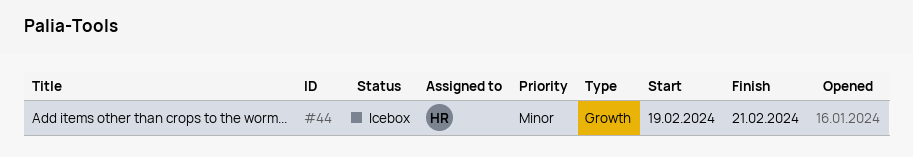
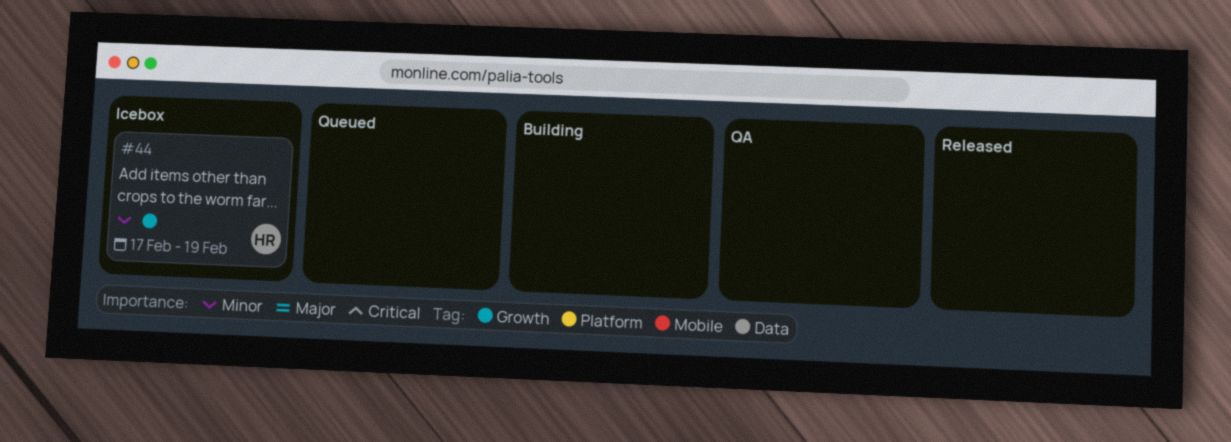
#44, start: Feb 19 -> Feb 17
#44, due: Feb 21 -> Feb 19

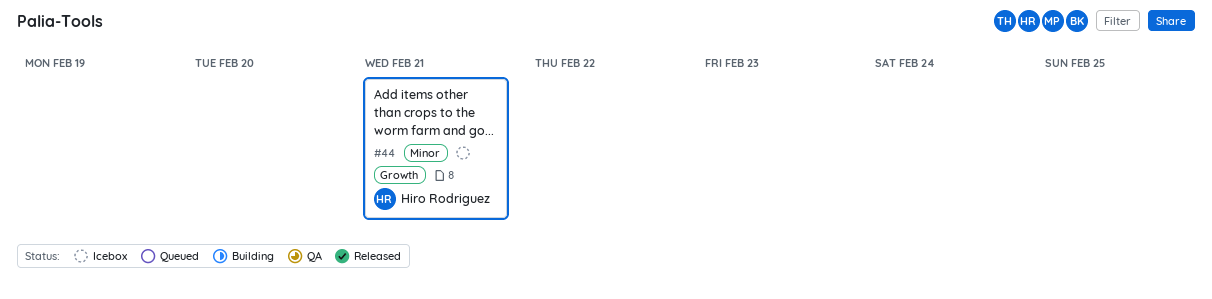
#44, due: Feb 19 -> Feb 21

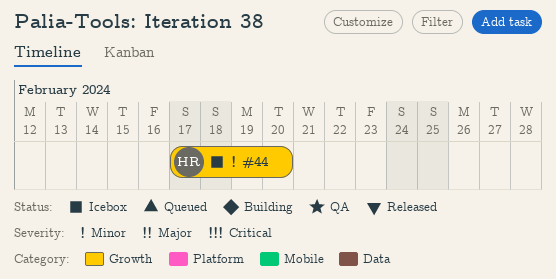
#44, due: Feb 21 -> Feb 20

